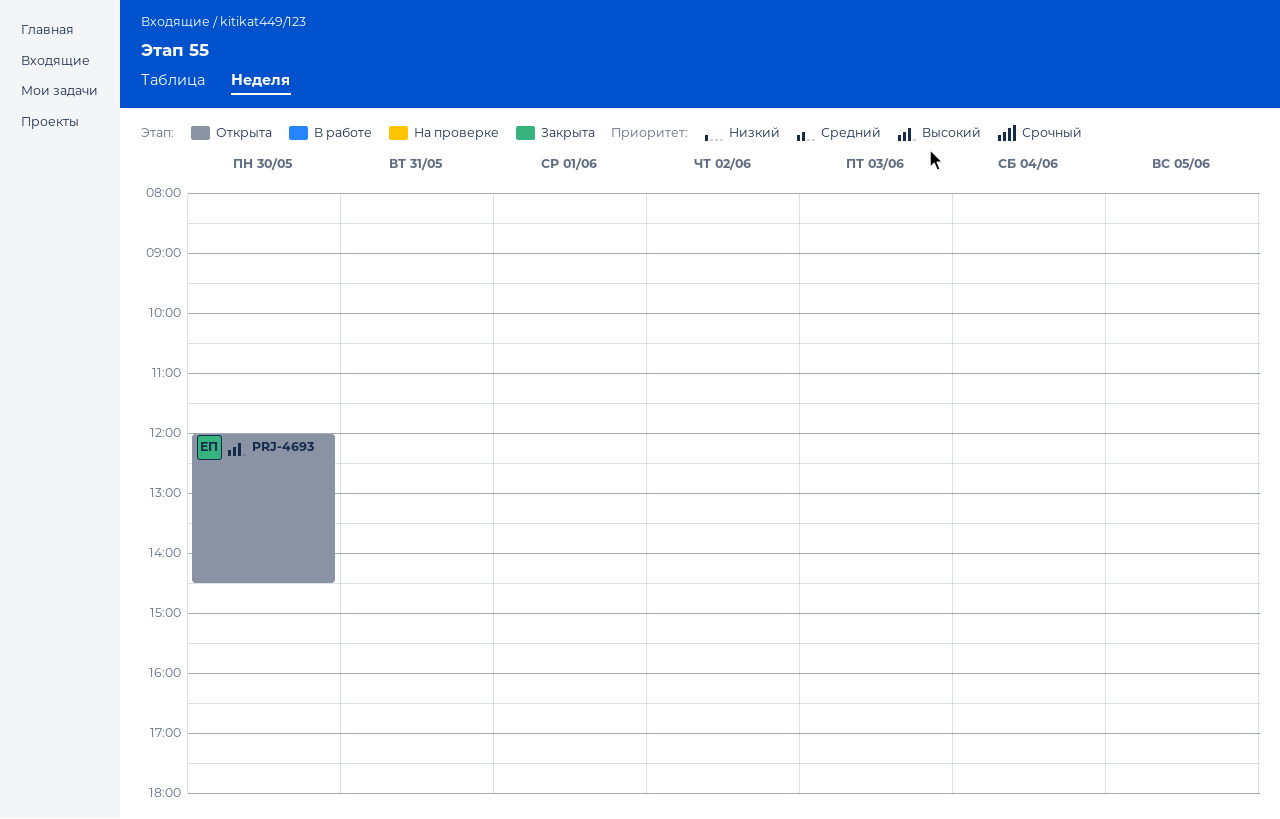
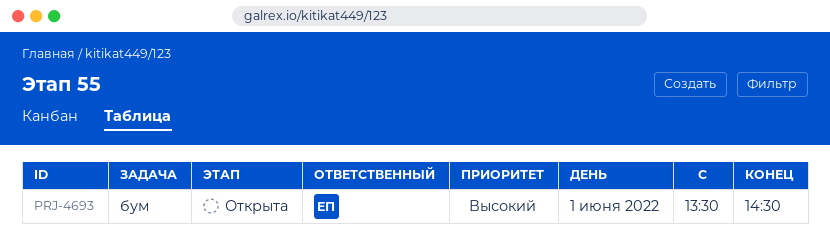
PRJ-4693, day: May 30 -> Jun 1
PRJ-4693, begins: 12:00 -> 13:30

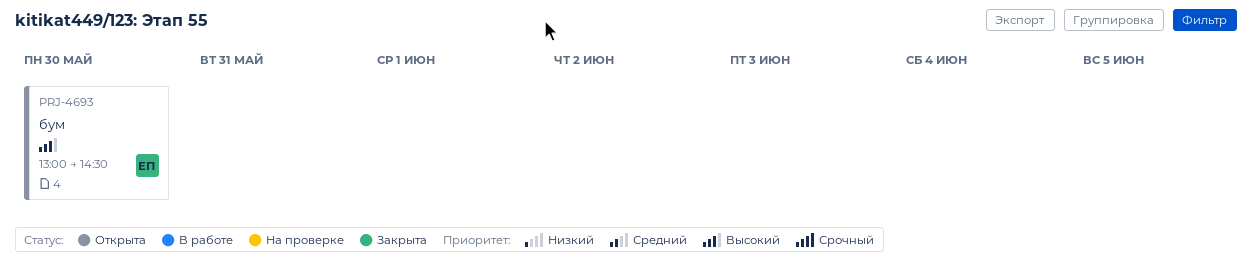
PRJ-4693, day: Jun 1 -> May 30
PRJ-4693, begins: 13:30 -> 13:00

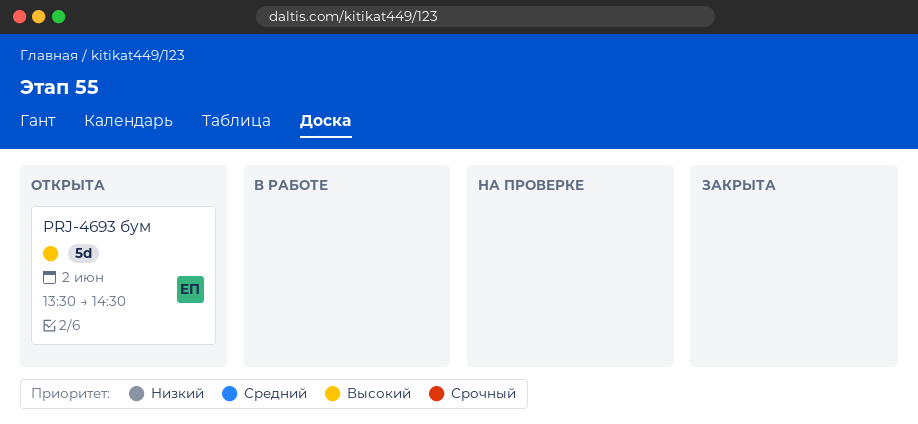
PRJ-4693, day: May 30 -> Jun 2
PRJ-4693, begins: 13:00 -> 13:30

